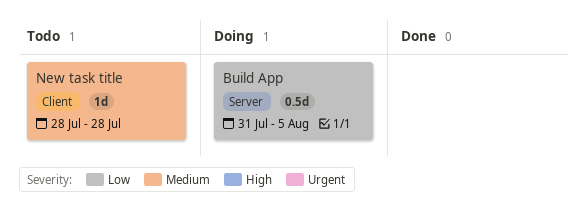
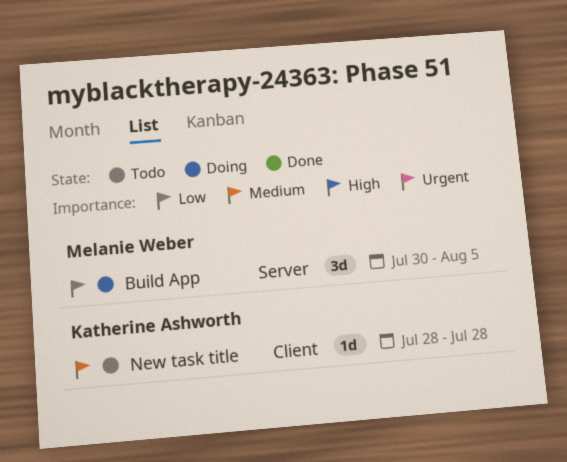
Build App, estimate: 0.5d -> 3d
Build App, start: Jul 31 -> Jul 30

